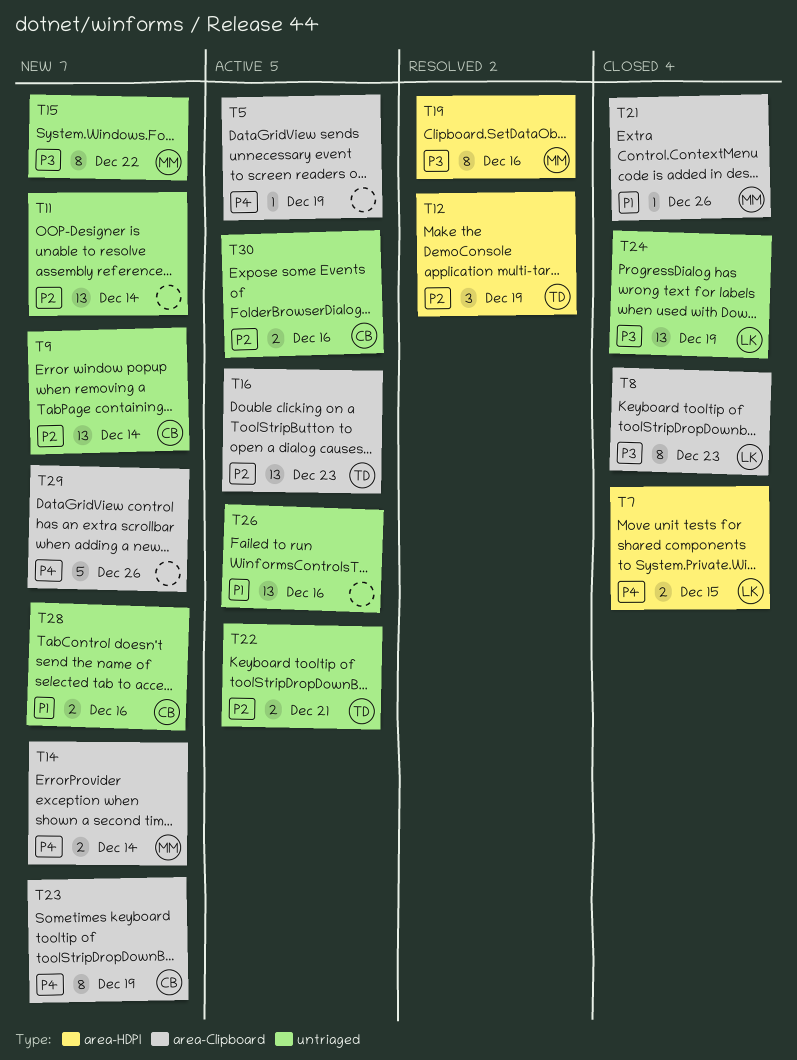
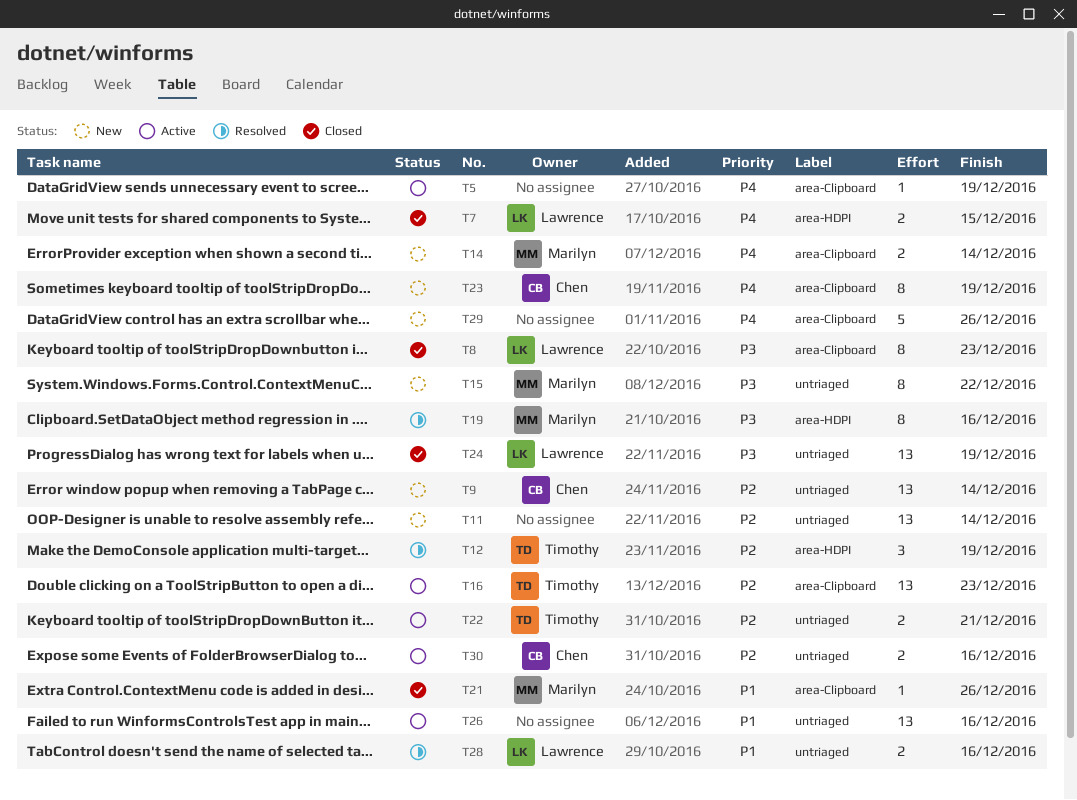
T28, status: New -> Resolved
T28, owner: Chen -> Lawrence

